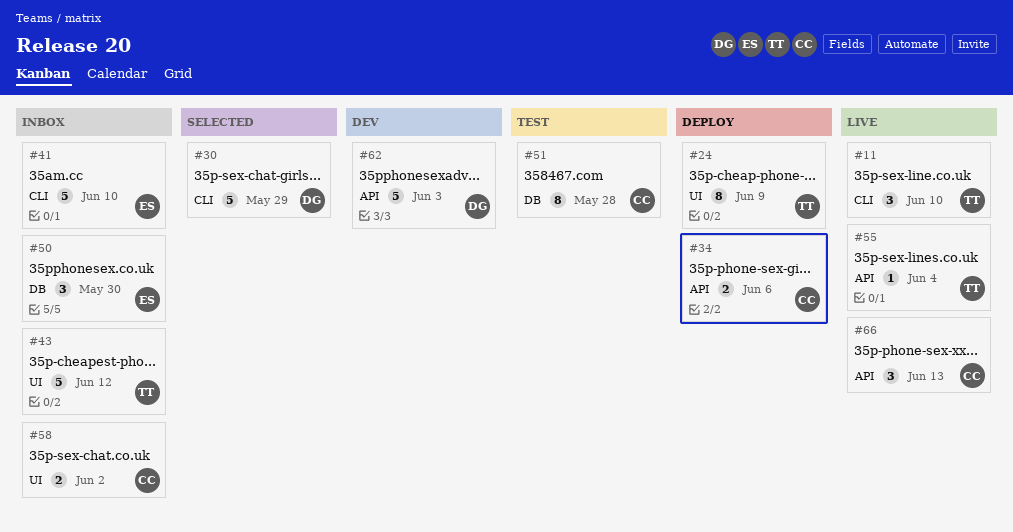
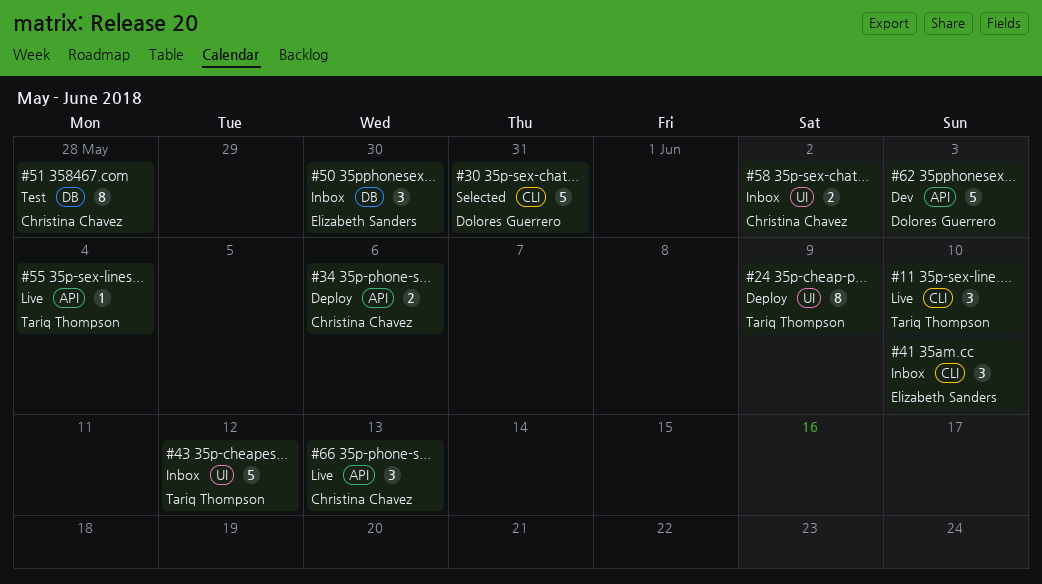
#30, due: May 29 -> May 31
#41, estimate: 5 -> 3

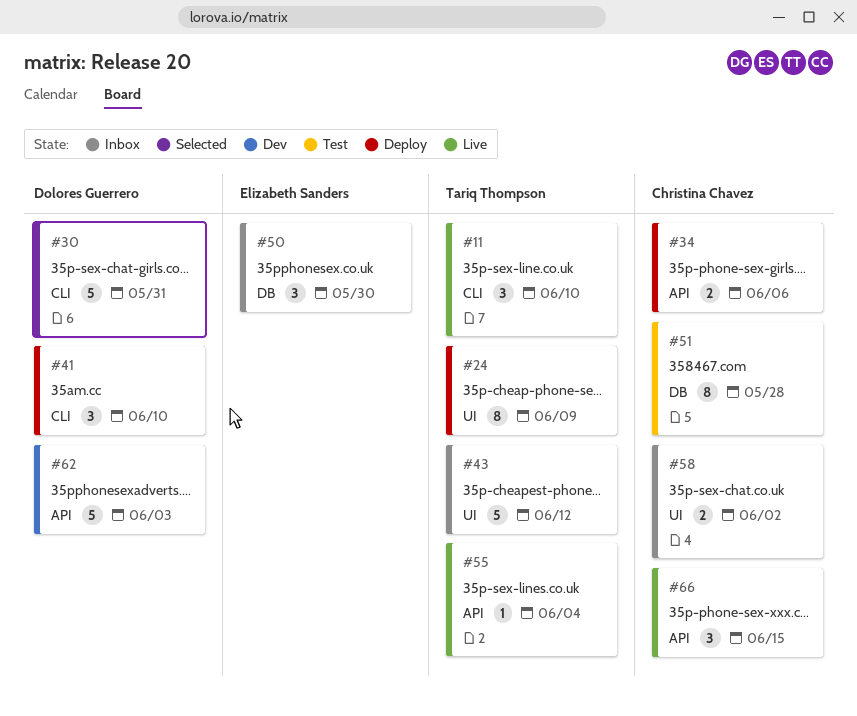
#41, status: Inbox -> Deploy
#41, owner: Elizabeth Sanders -> Dolores Guerrero
#66, due: Jun 13 -> Jun 15

